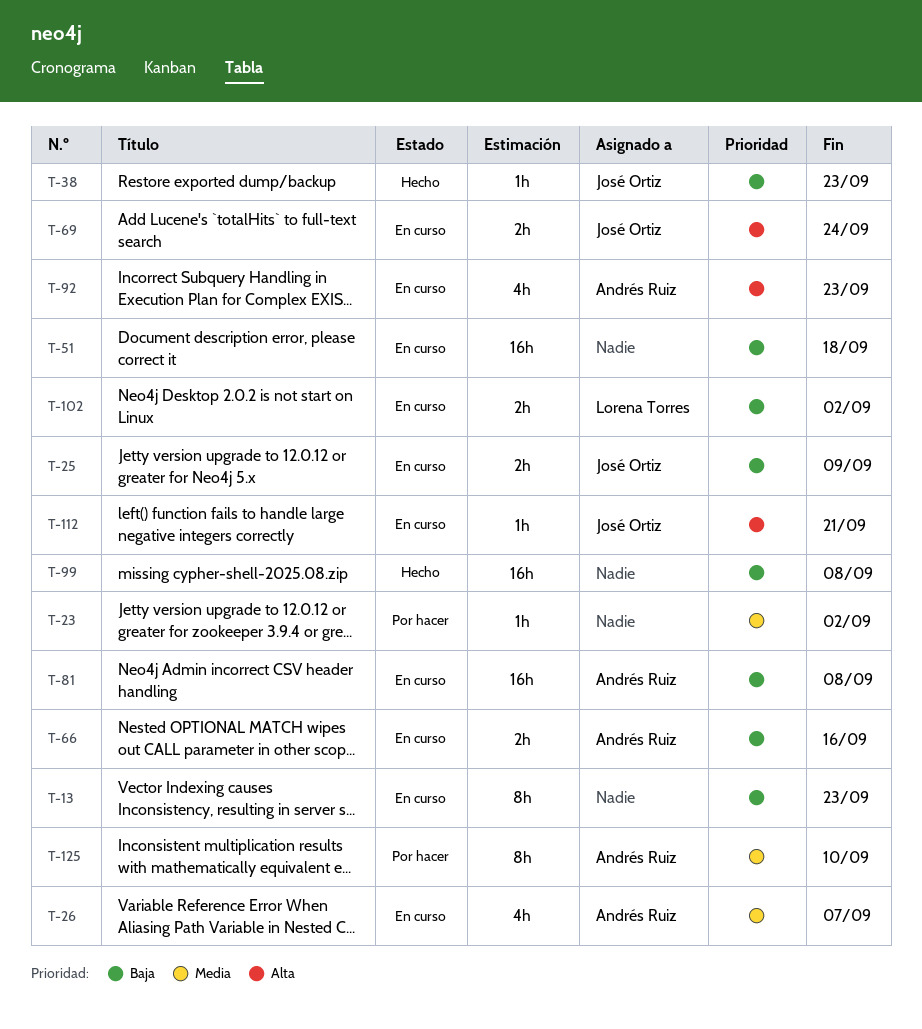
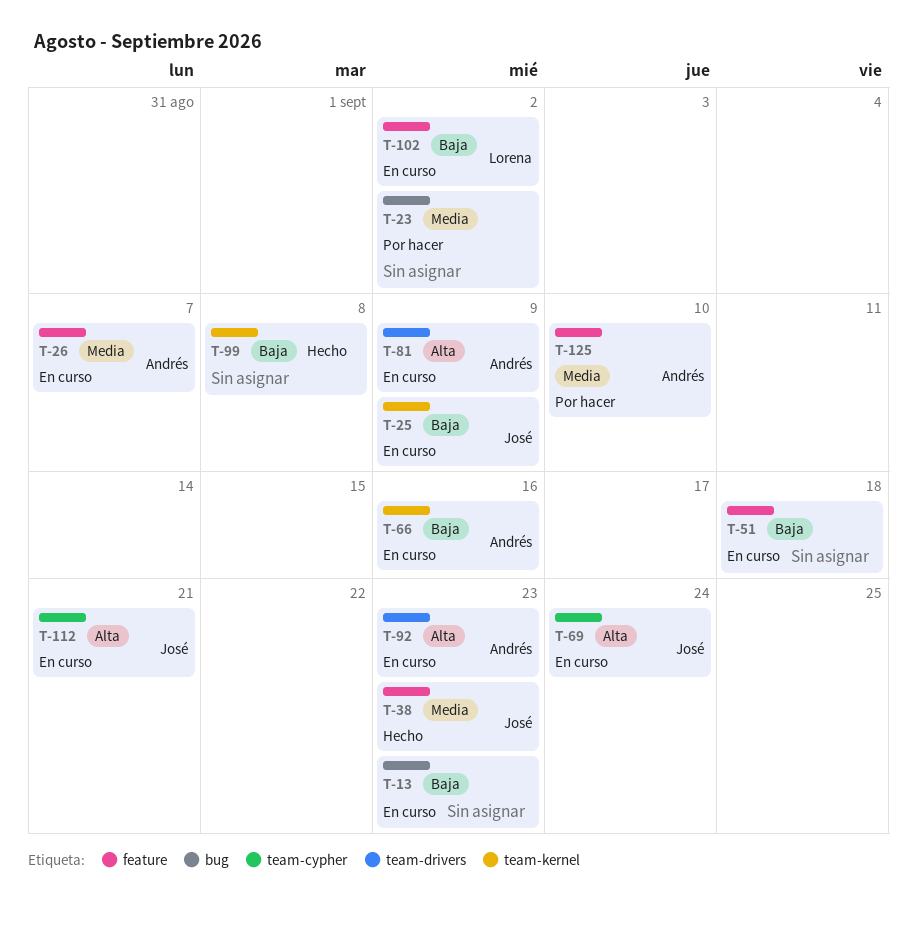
T-38, priority: Baja -> Media
T-81, priority: Baja -> Alta
T-81, due: Sep 8 -> Sep 9

